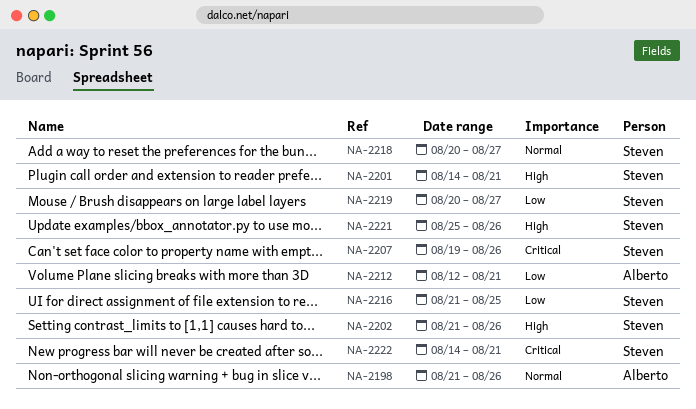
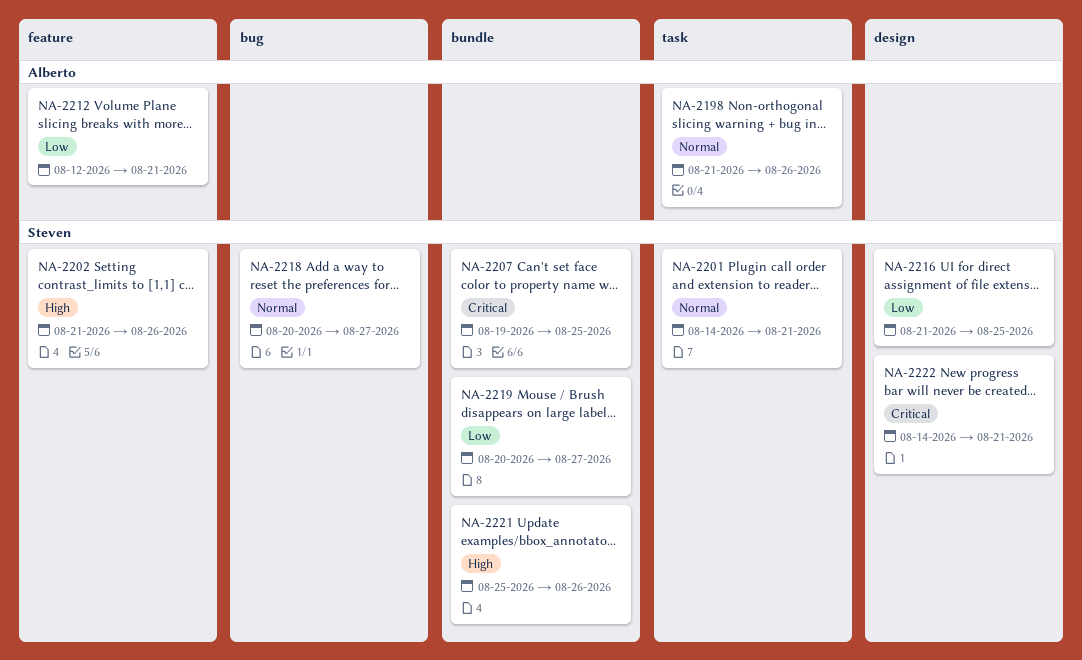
NA-2201, priority: High -> Normal
NA-2207, due: Aug 26 -> Aug 25

